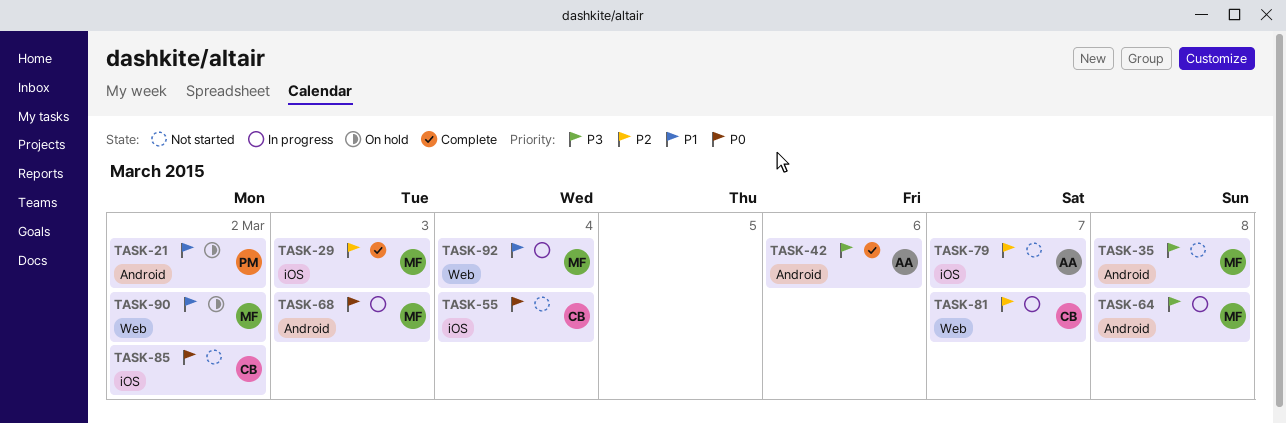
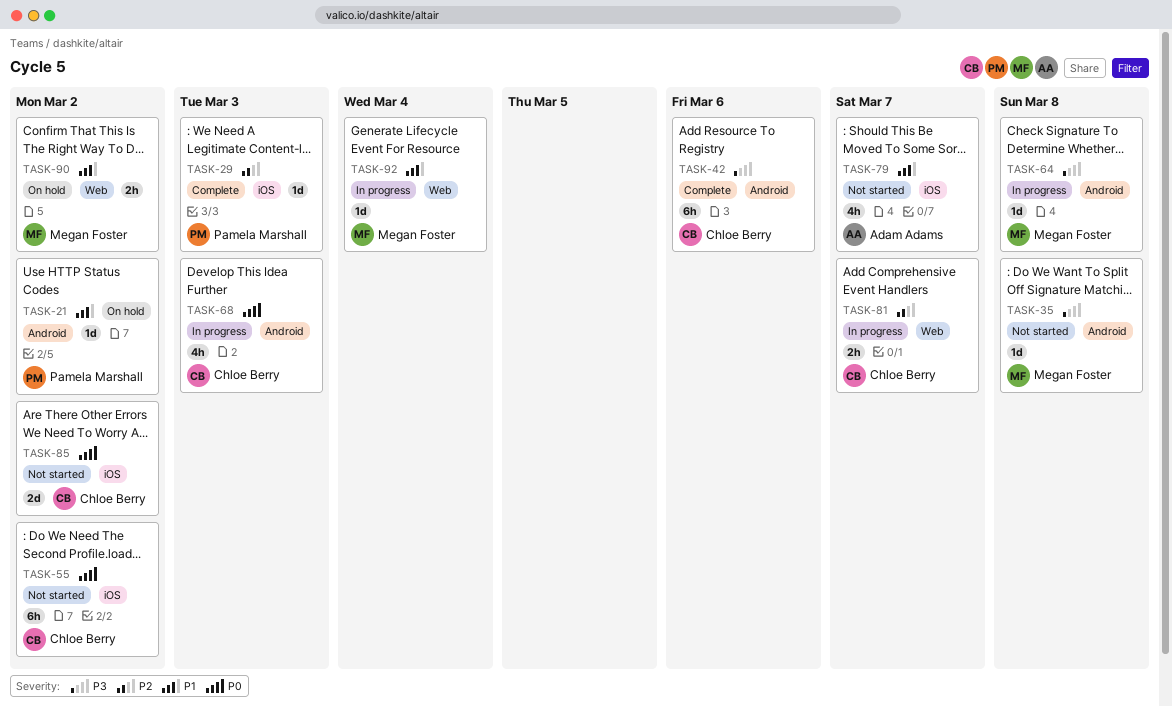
TASK-29, owner: Megan Foster -> Pamela Marshall
TASK-42, owner: Adam Adams -> Chloe Berry
TASK-55, due: Mar 4 -> Mar 2
TASK-68, owner: Megan Foster -> Chloe Berry
TASK-79, priority: P2 -> P1

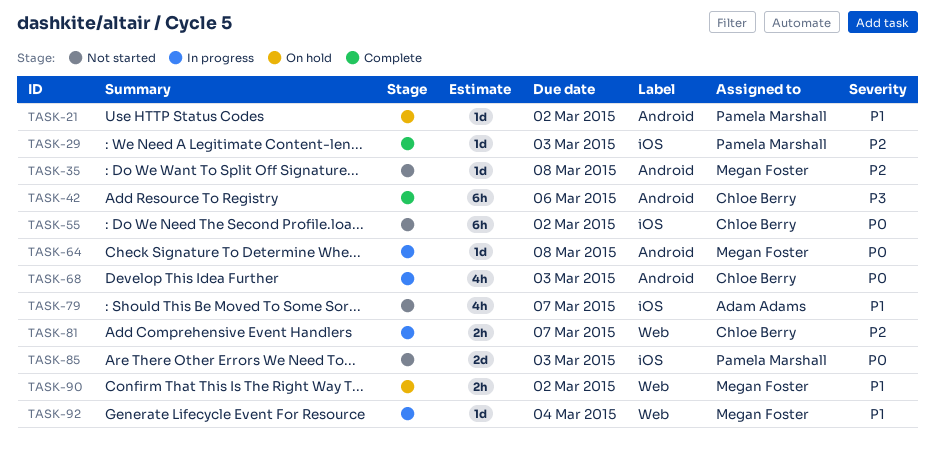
TASK-35, priority: P3 -> P2
TASK-64, priority: P3 -> P0
TASK-85, owner: Chloe Berry -> Pamela Marshall
TASK-85, due: Mar 2 -> Mar 3

